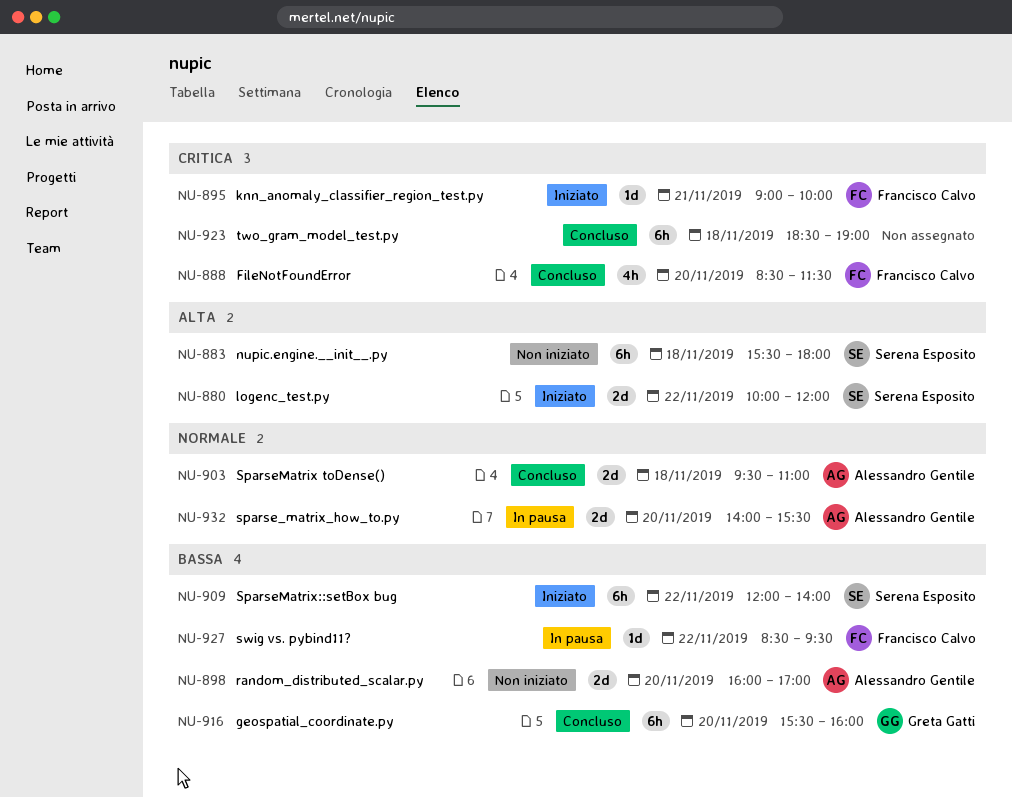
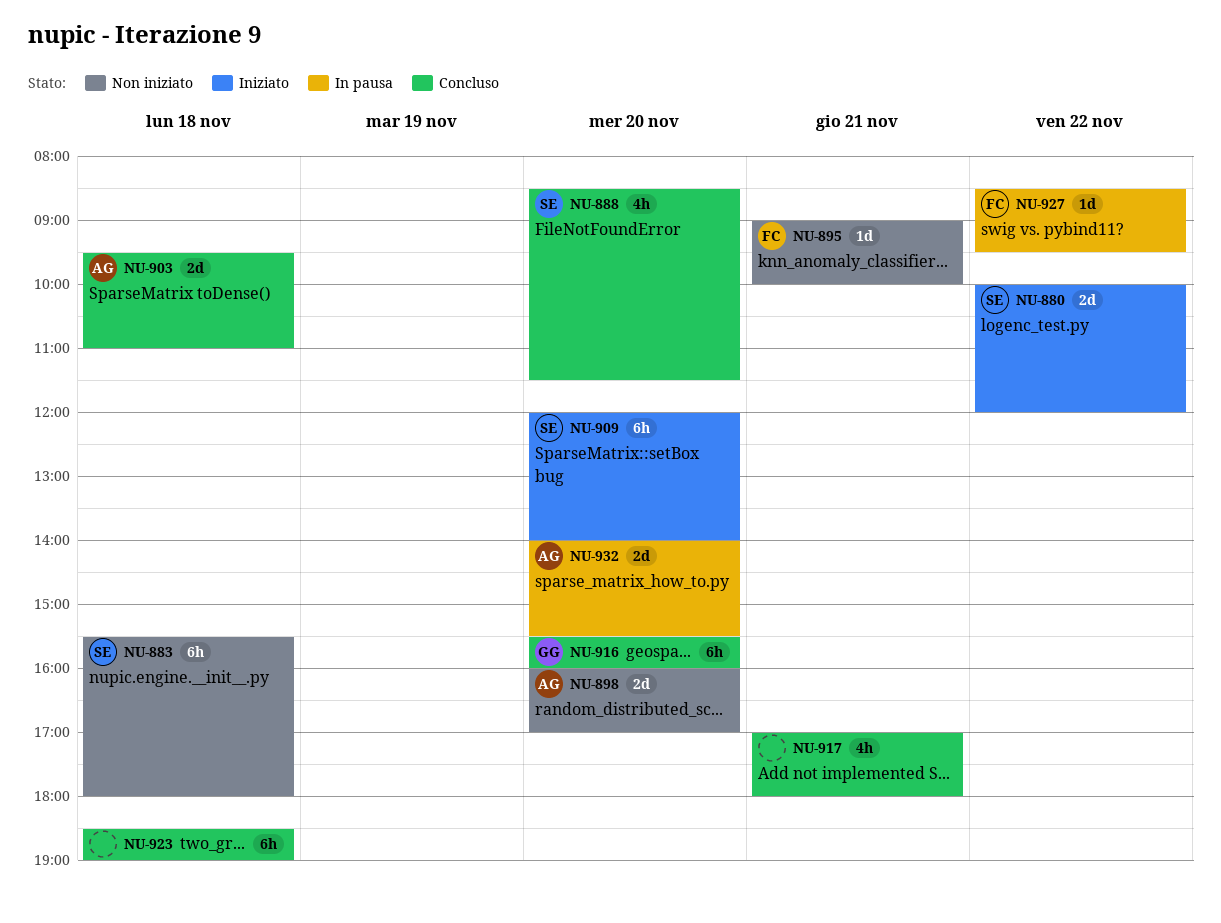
NU-888, owner: Francisco Calvo -> Serena Esposito
NU-895, status: Iniziato -> Non iniziato
NU-909, day: Nov 22 -> Nov 20
NU-917: none -> present

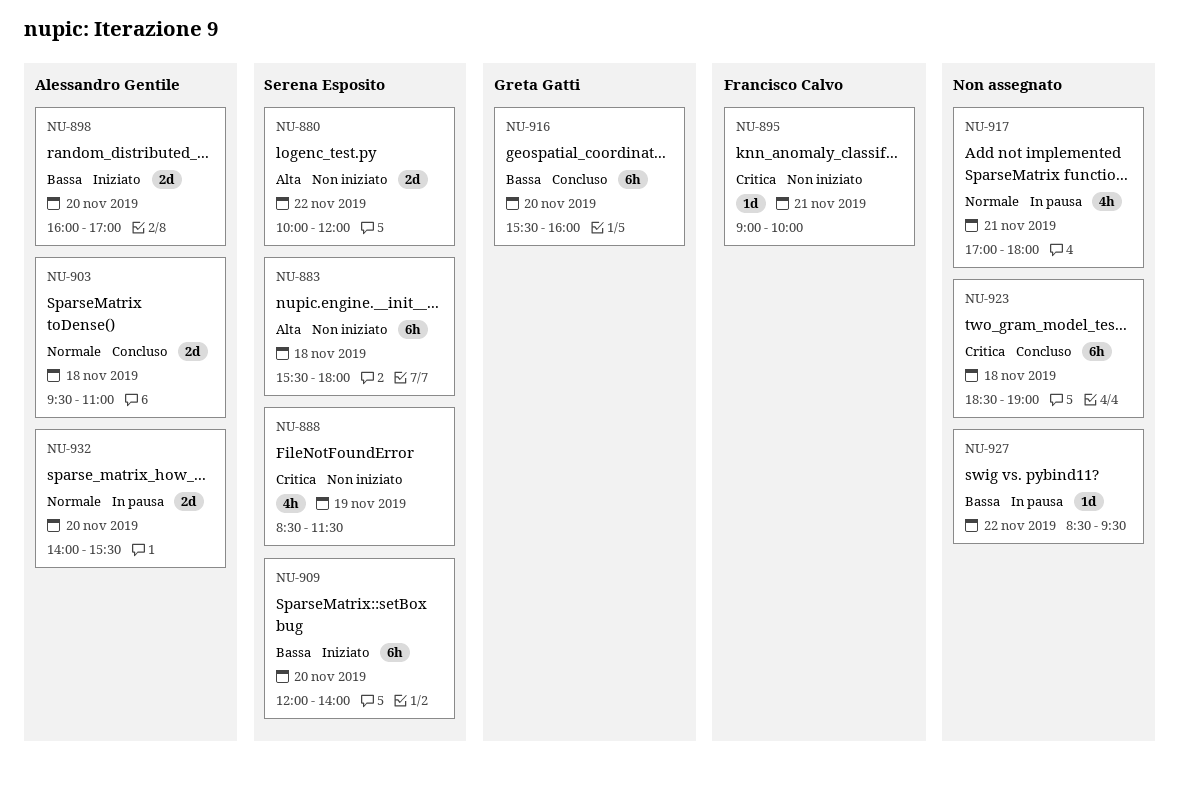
NU-880, status: Iniziato -> Non iniziato
NU-888, status: Concluso -> Non iniziato
NU-888, day: Nov 20 -> Nov 19
NU-898, status: Non iniziato -> Iniziato
NU-917, status: Concluso -> In pausa
NU-927, owner: Francisco Calvo -> none

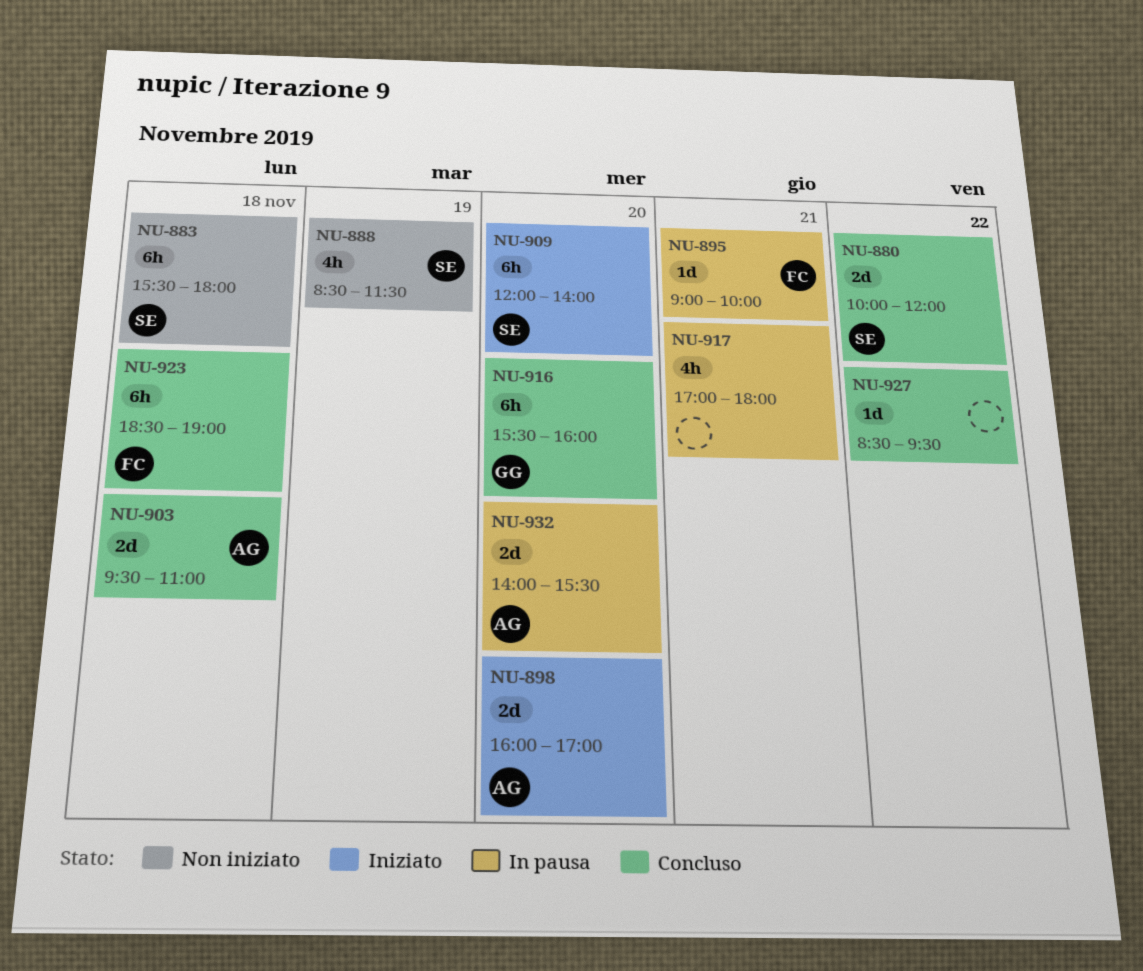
NU-880, status: Non iniziato -> Concluso
NU-895, status: Non iniziato -> In pausa
NU-923, owner: none -> Francisco Calvo
NU-927, status: In pausa -> Concluso

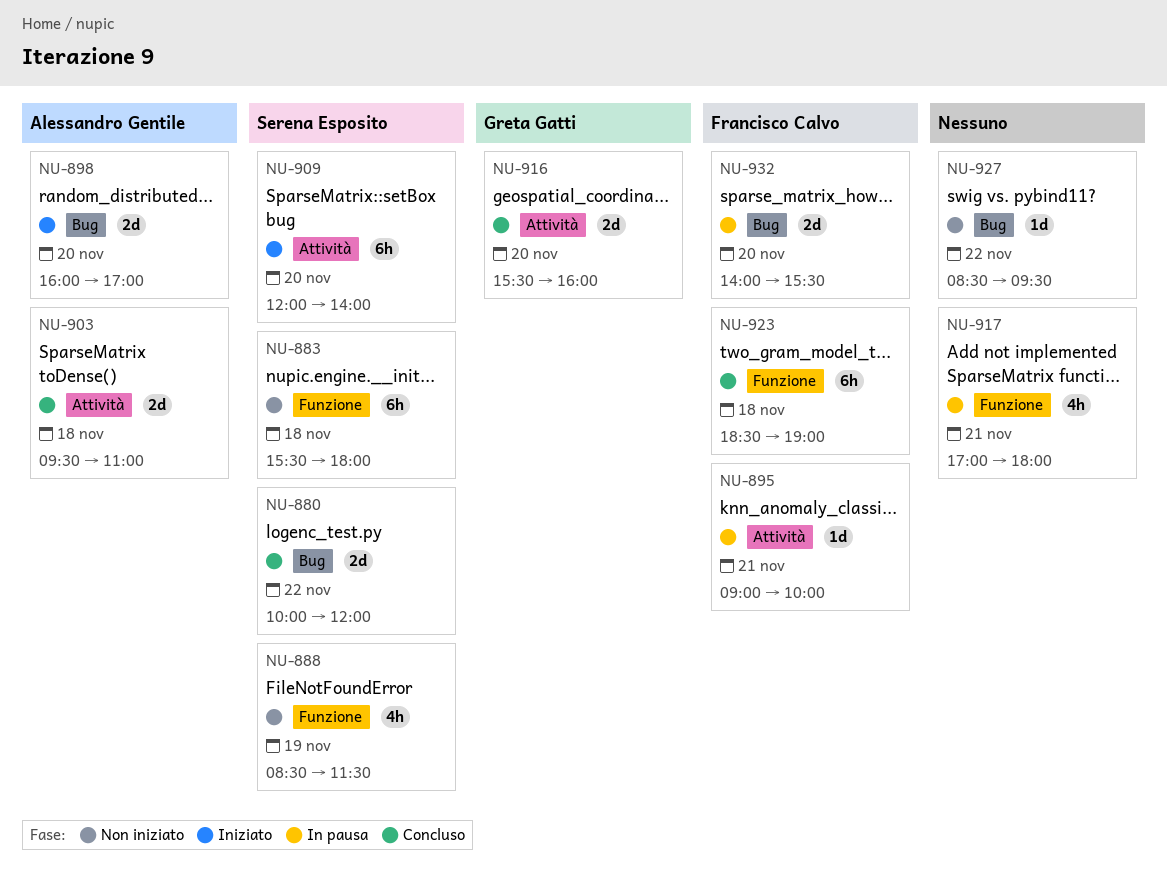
NU-916, estimate: 6h -> 2d
NU-927, status: Concluso -> Non iniziato
NU-932, owner: Alessandro Gentile -> Francisco Calvo

